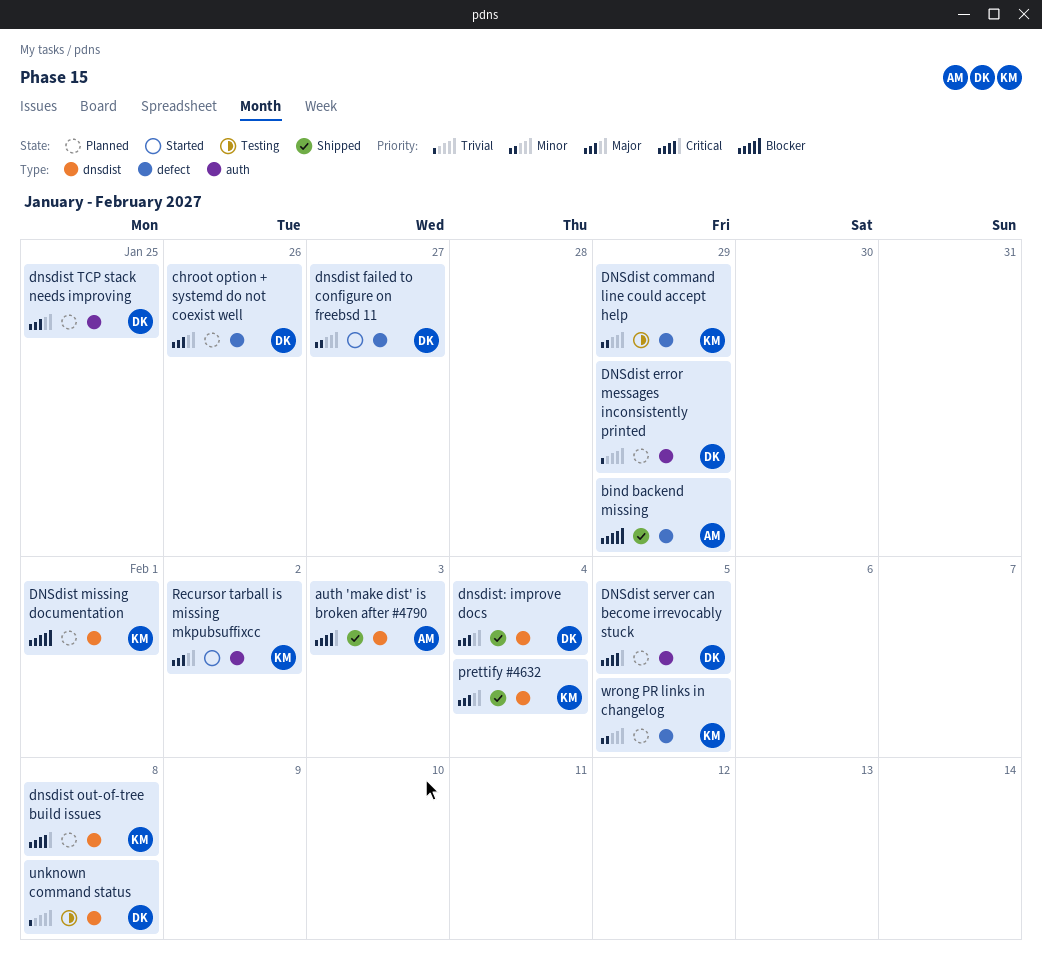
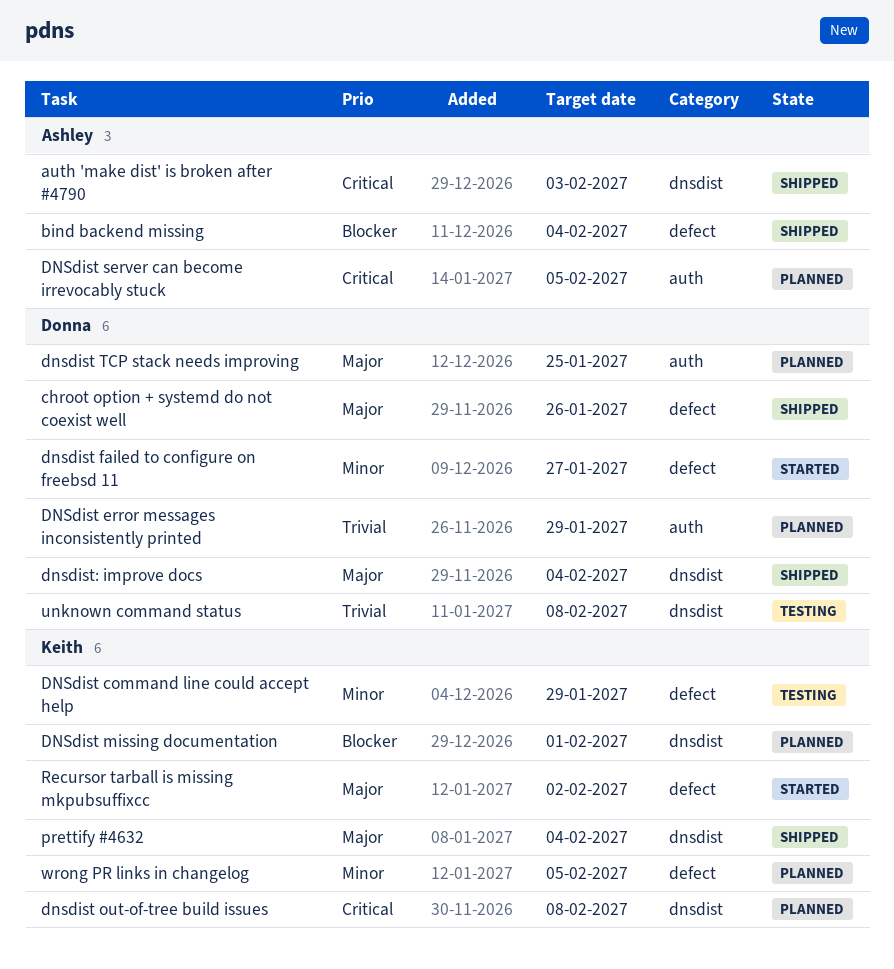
bind backend missing, due: Jan 29 -> Feb 4
chroot option + systemd do not coexist well, status: Planned -> Shipped
DNSdist server can become irrevocably stuck, owner: Donna -> Ashley
Recursor tarball is missing mkpubsuffixcc, label: auth -> defect

